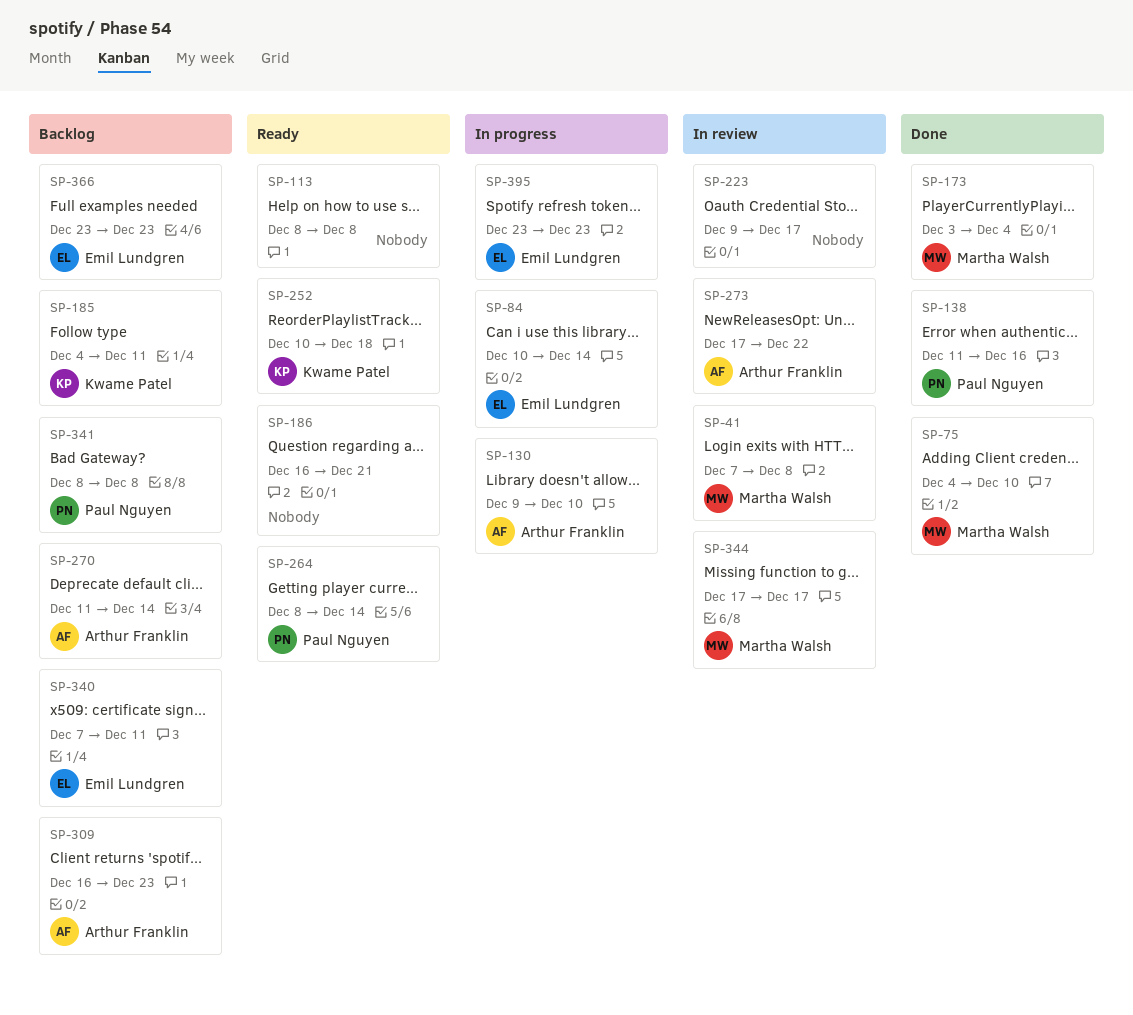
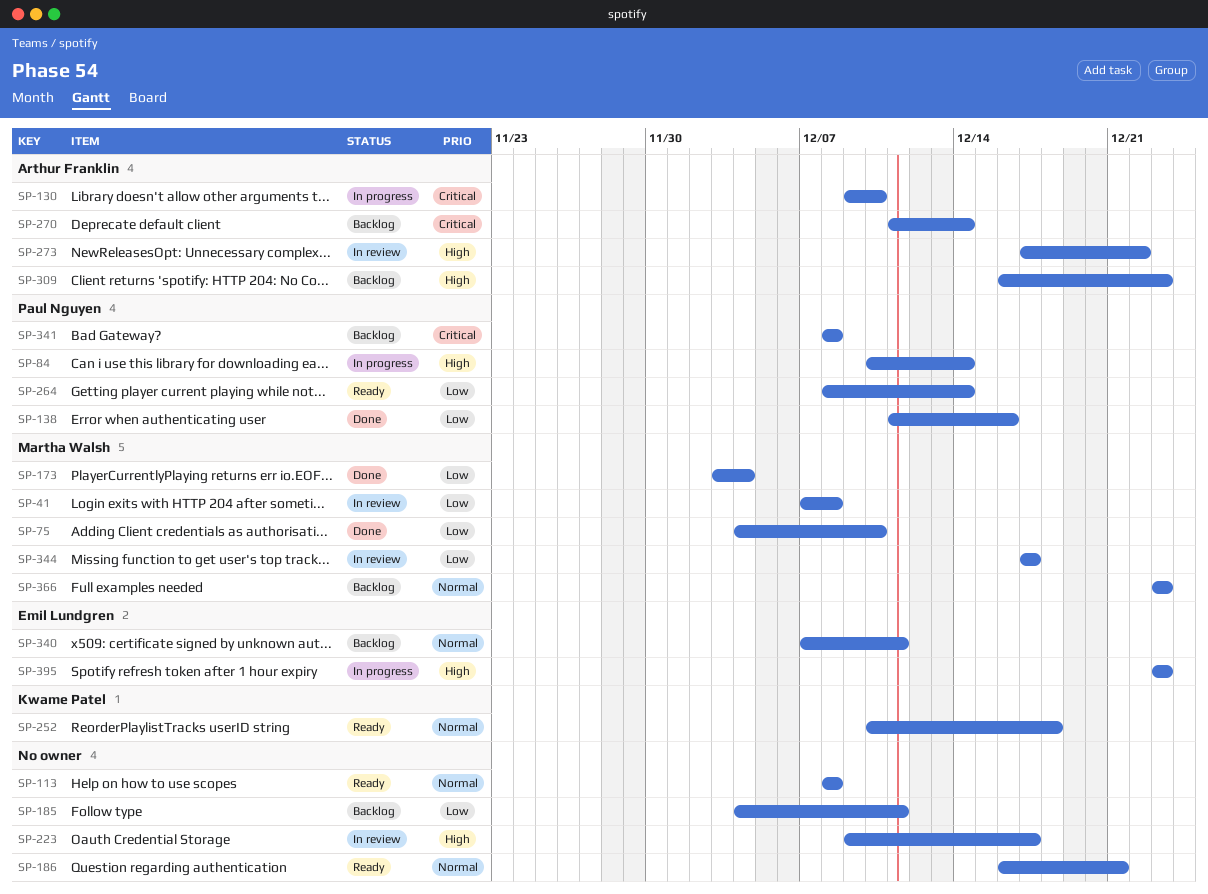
SP-84, owner: Emil Lundgren -> Paul Nguyen
SP-185, owner: Kwame Patel -> none
SP-366, owner: Emil Lundgren -> Martha Walsh

